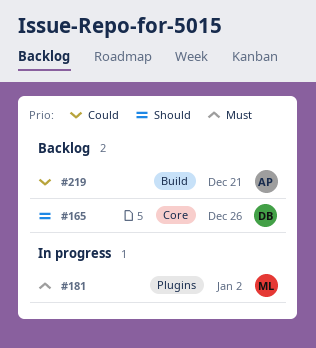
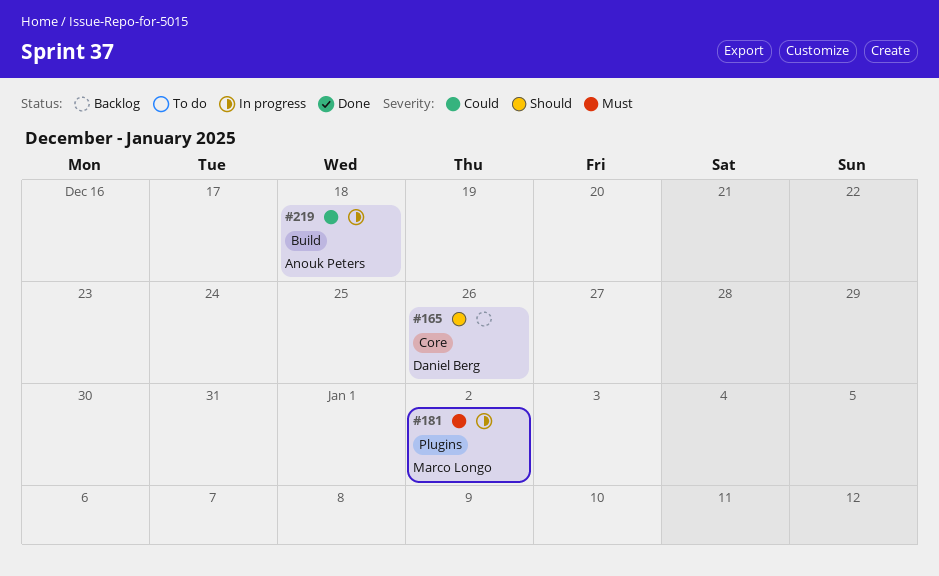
#219, status: Backlog -> In progress
#219, due: Dec 21 -> Dec 18

